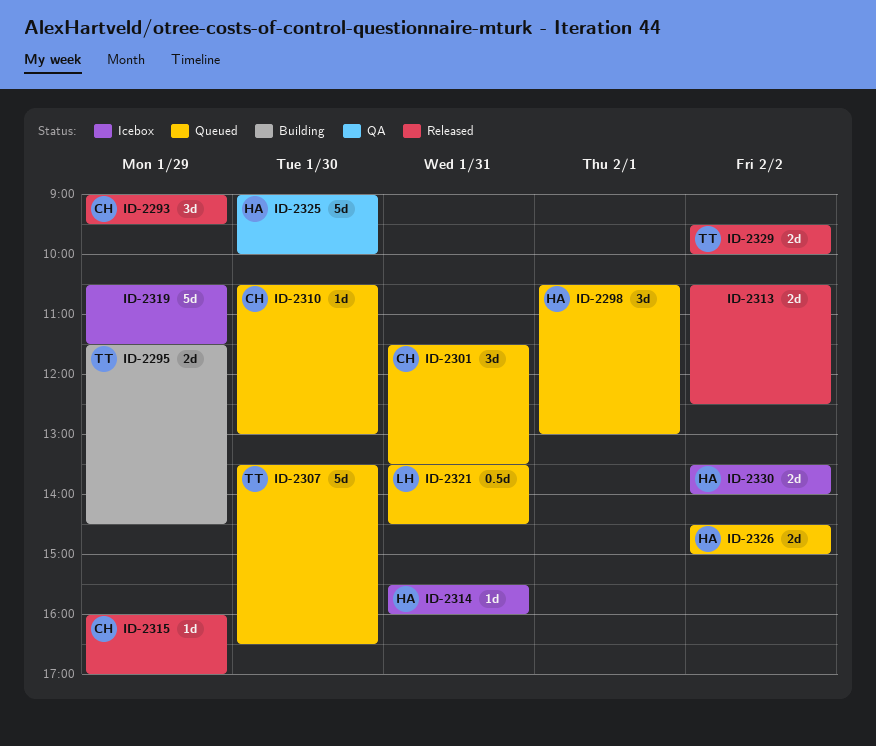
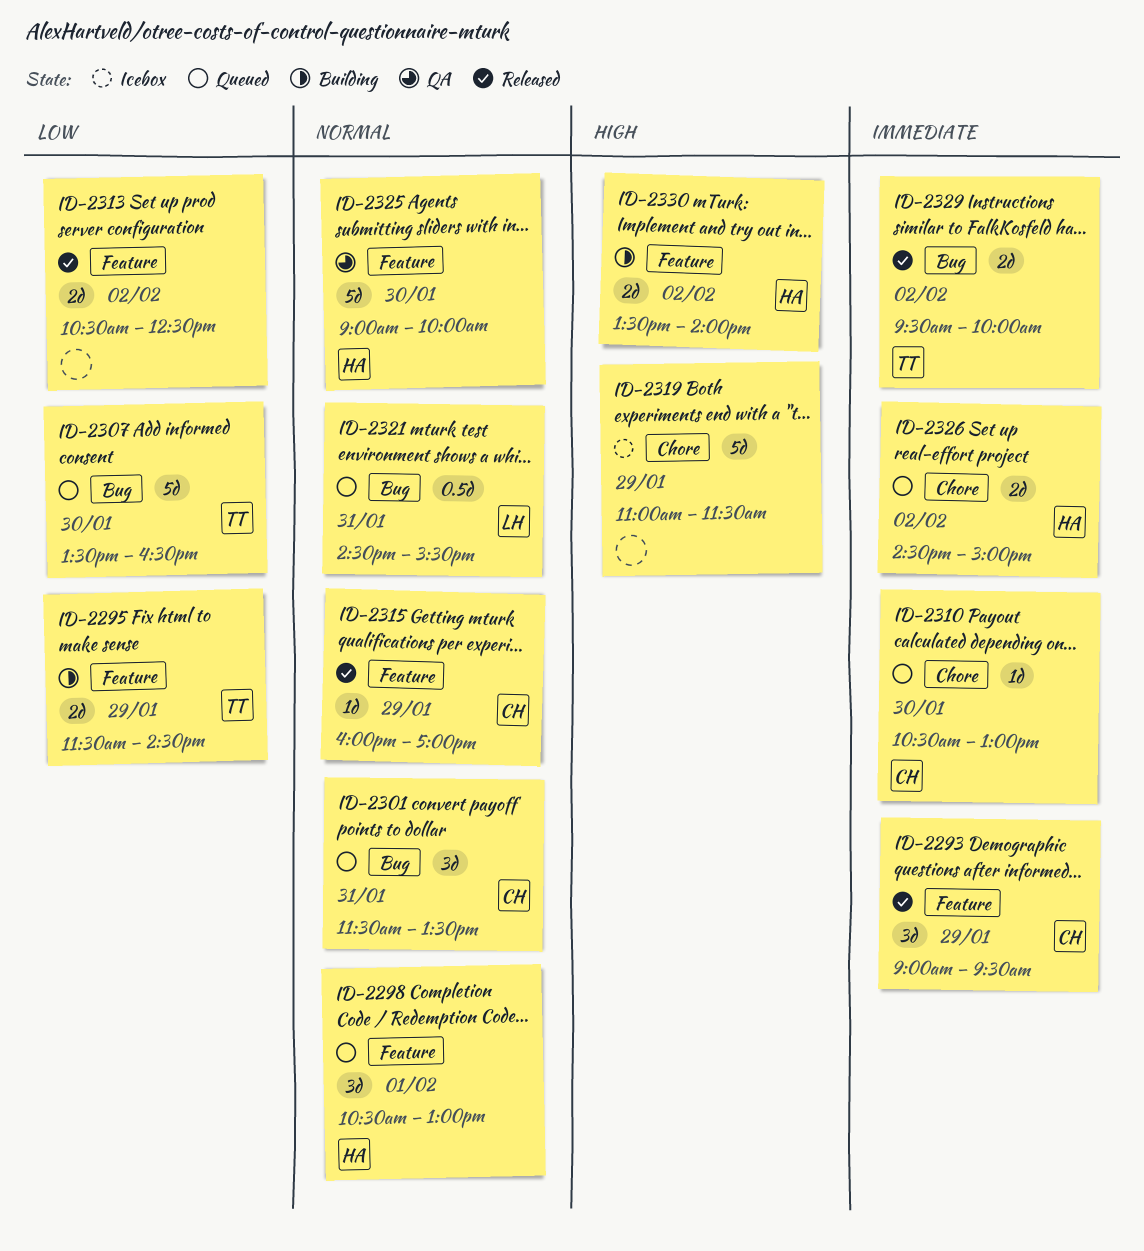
ID-2314: present -> none
ID-2319, begins: 10:30 -> 11:00
ID-2321, begins: 13:30 -> 14:30
ID-2321, ends: 14:30 -> 15:30
ID-2330, status: Icebox -> Building

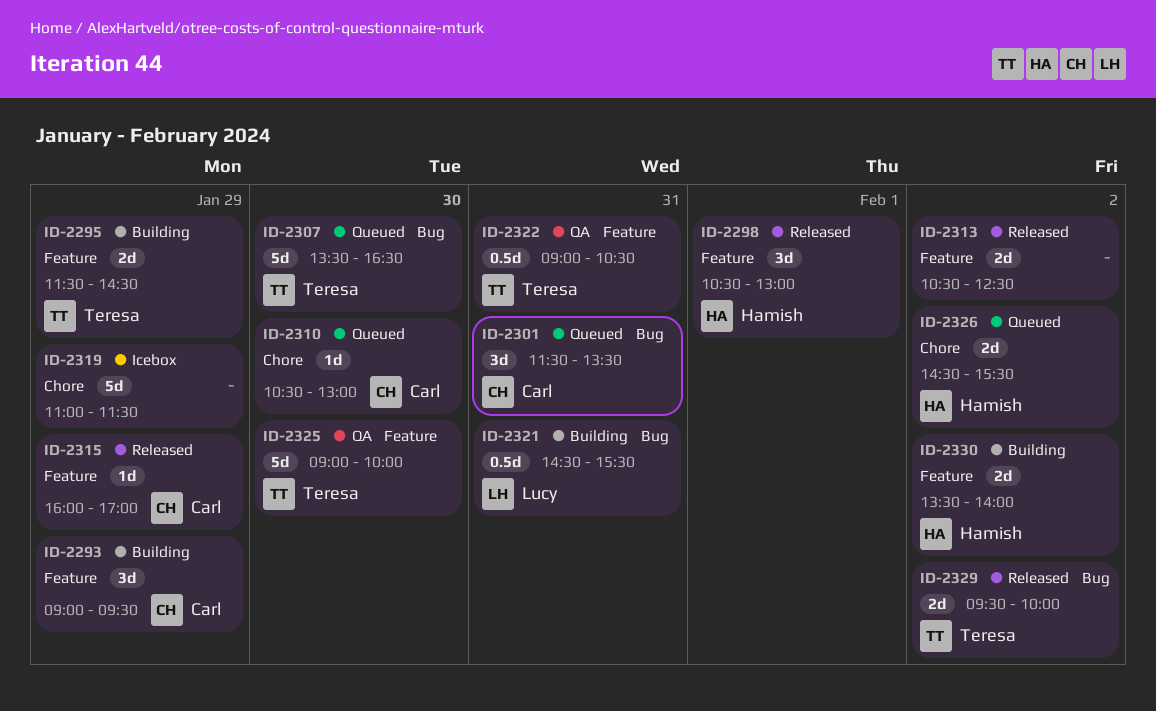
ID-2293, status: Released -> Building
ID-2298, status: Queued -> Released
ID-2321, status: Queued -> Building
ID-2322: none -> present
ID-2325, owner: Hamish -> Teresa
ID-2326, ends: 15:00 -> 15:30

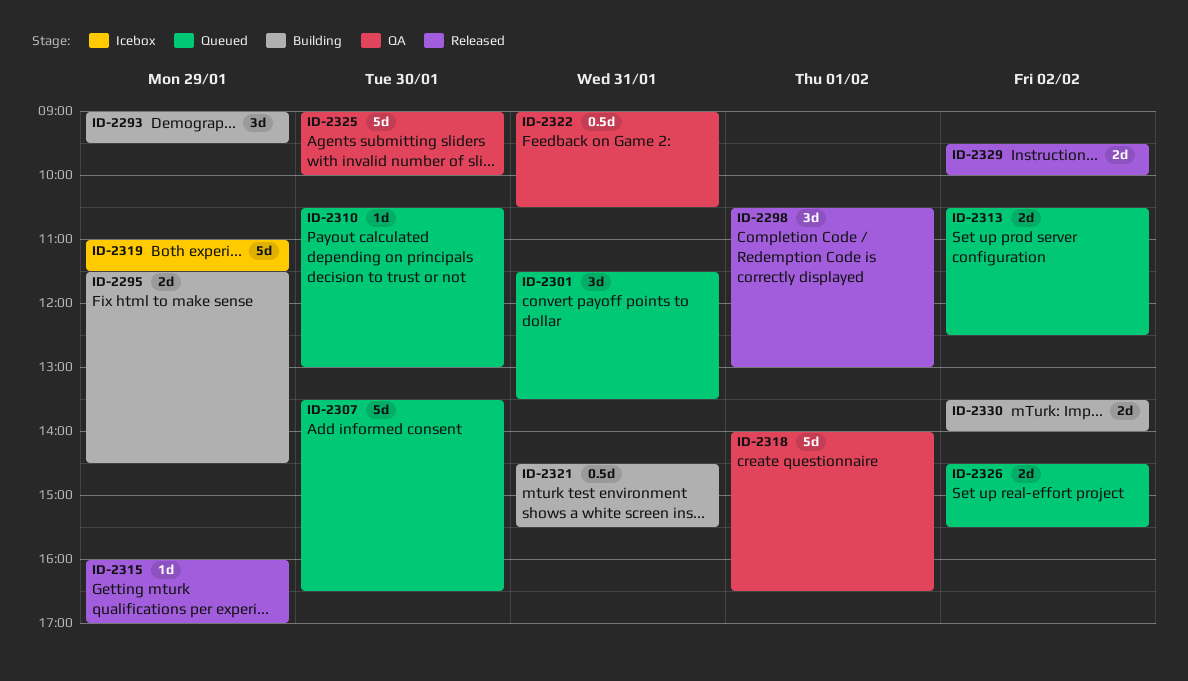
ID-2313, status: Released -> Queued
ID-2318: none -> present

